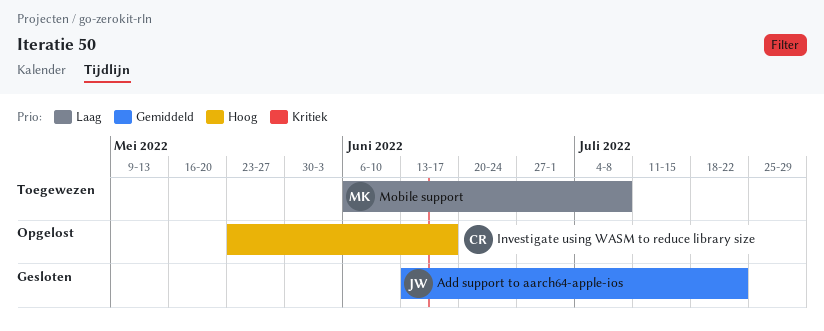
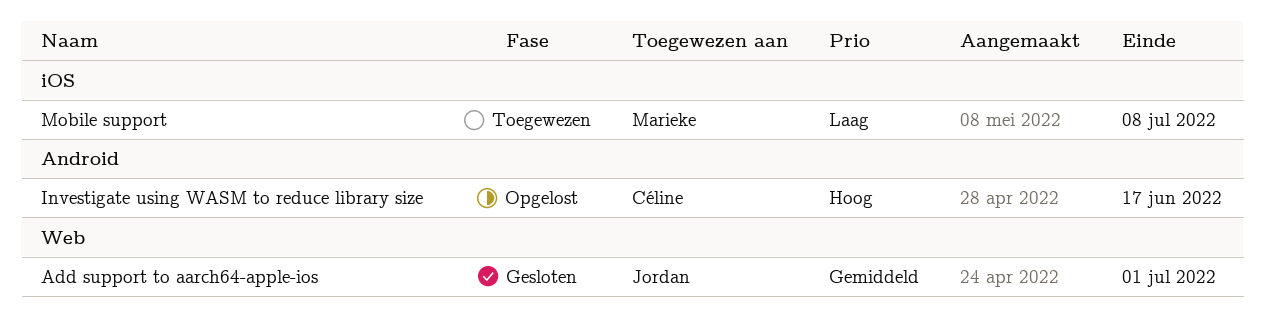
Add support to aarch64-apple-ios, due: Jul 22 -> Jul 1

